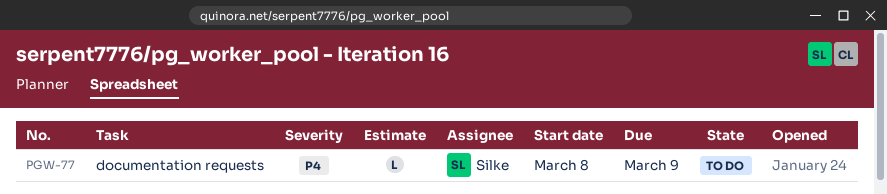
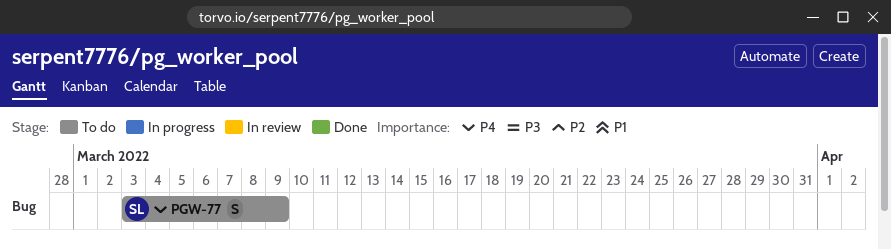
PGW-77, estimate: L -> S
PGW-77, start: Mar 8 -> Mar 3

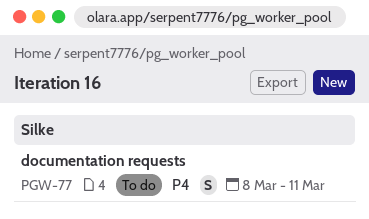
PGW-77, start: Mar 3 -> Mar 8
PGW-77, due: Mar 9 -> Mar 11

